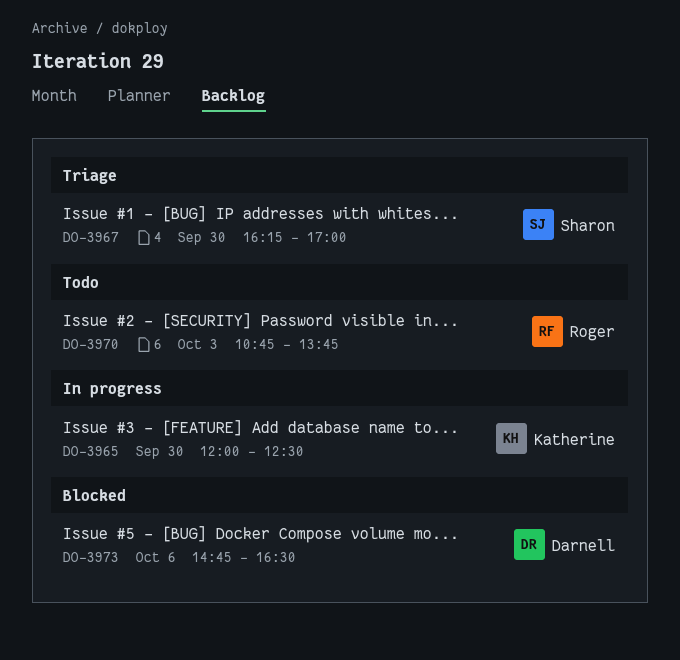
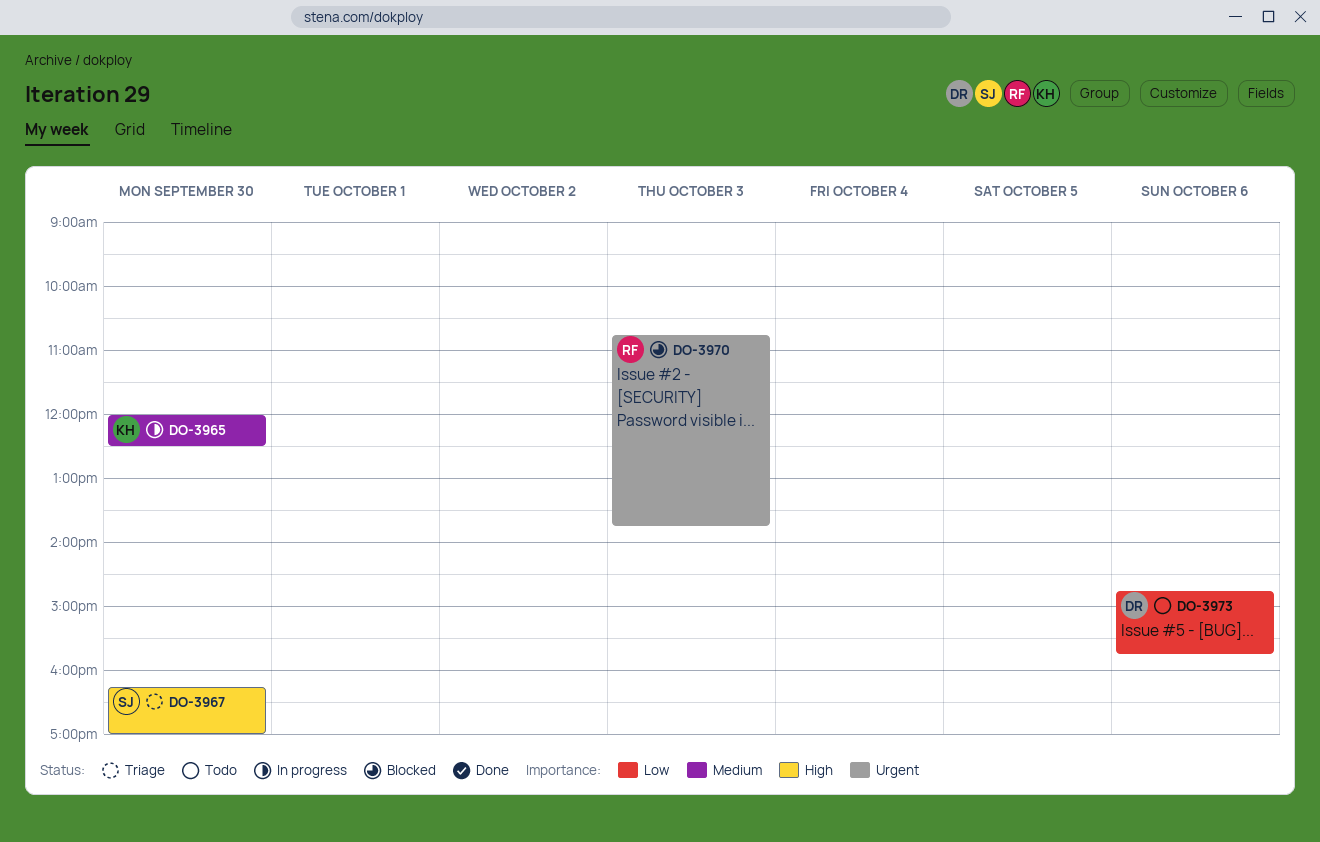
DO-3970, status: Todo -> Blocked
DO-3973, status: Blocked -> Todo
DO-3973, ends: 16:30 -> 15:45

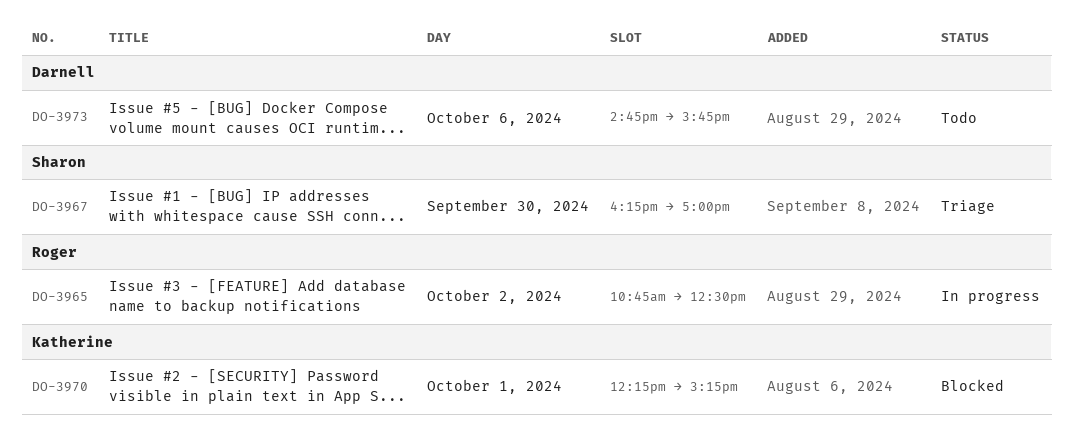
DO-3965, owner: Katherine -> Roger
DO-3965, day: Sep 30 -> Oct 2
DO-3965, begins: 12:00 -> 10:45
DO-3970, owner: Roger -> Katherine
DO-3970, day: Oct 3 -> Oct 1
DO-3970, begins: 10:45 -> 12:15
DO-3970, ends: 13:45 -> 15:15

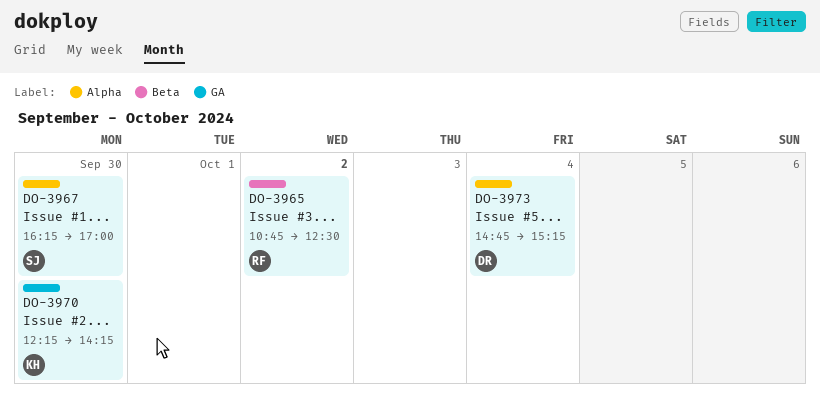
DO-3970, day: Oct 1 -> Sep 30
DO-3970, ends: 15:15 -> 14:15
DO-3973, day: Oct 6 -> Oct 4
DO-3973, ends: 15:45 -> 15:15

